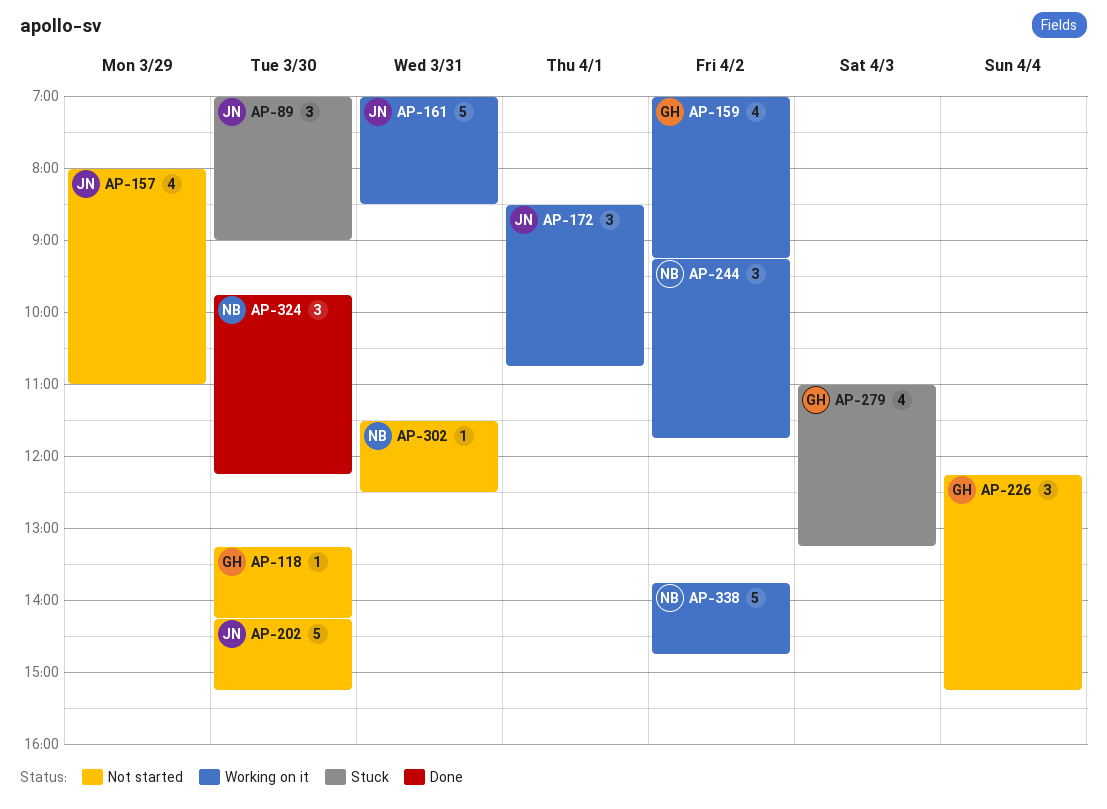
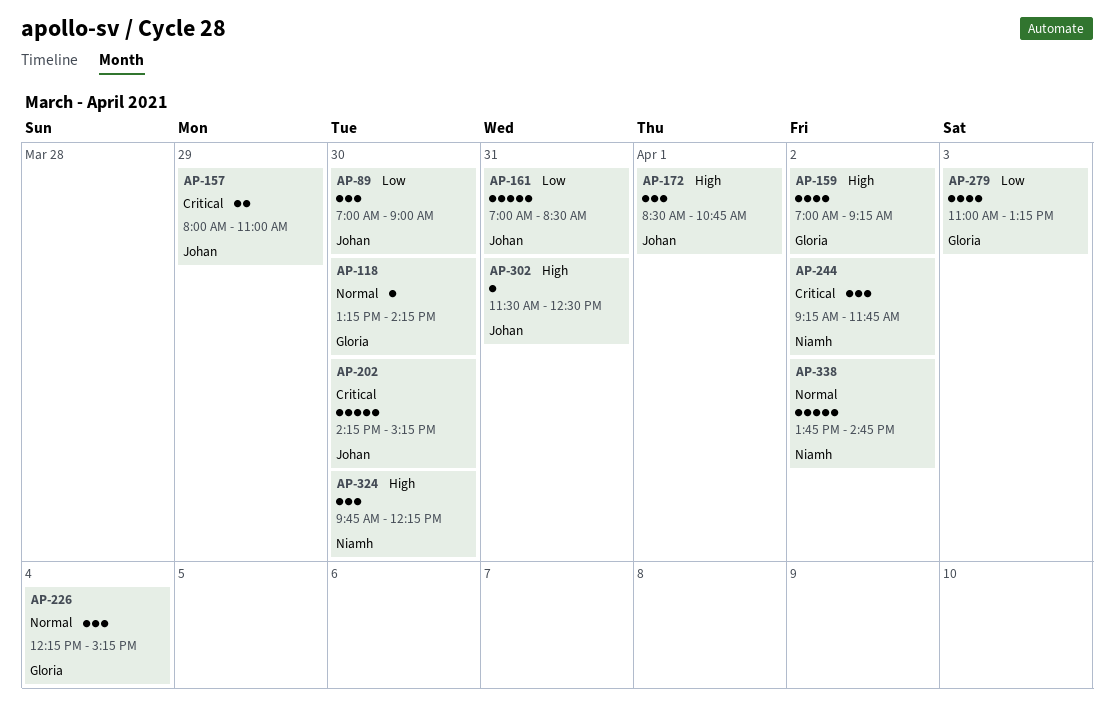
AP-157, estimate: 4 -> 2
AP-302, owner: Niamh -> Johan

